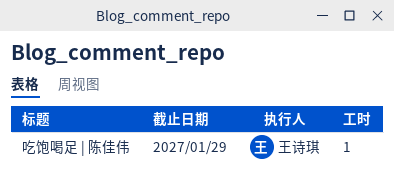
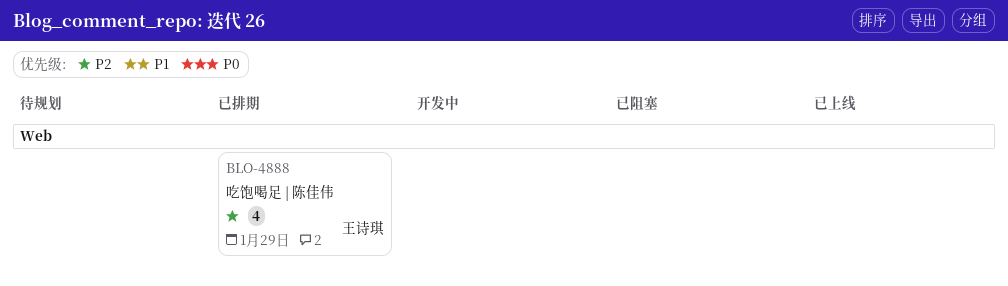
吃饱喝足 | 陈佳伟, estimate: 1 -> 4

